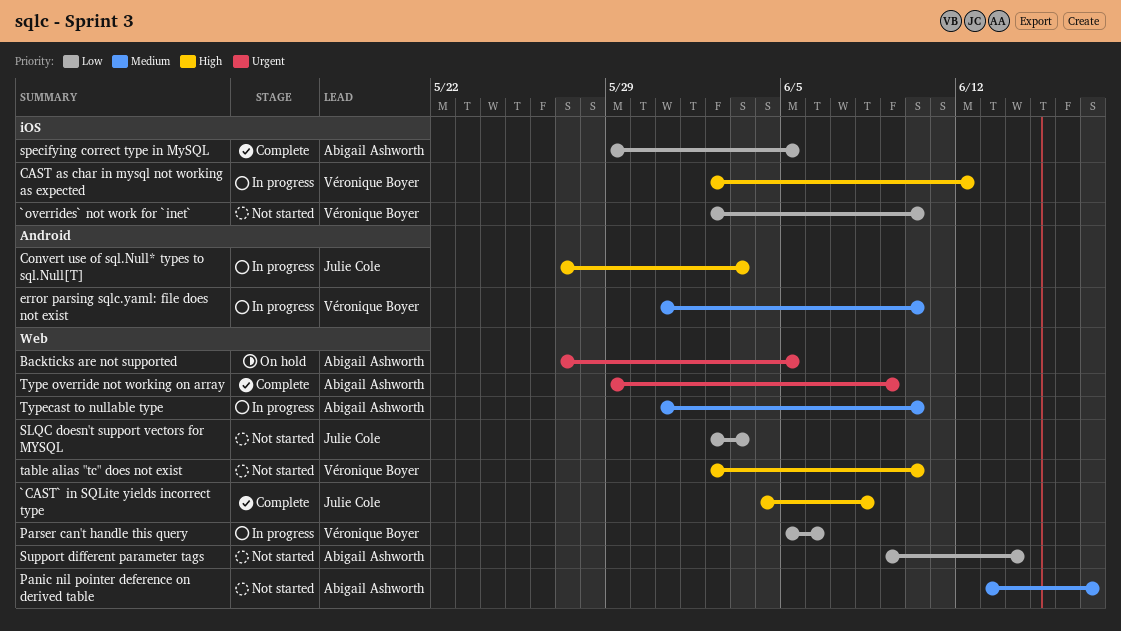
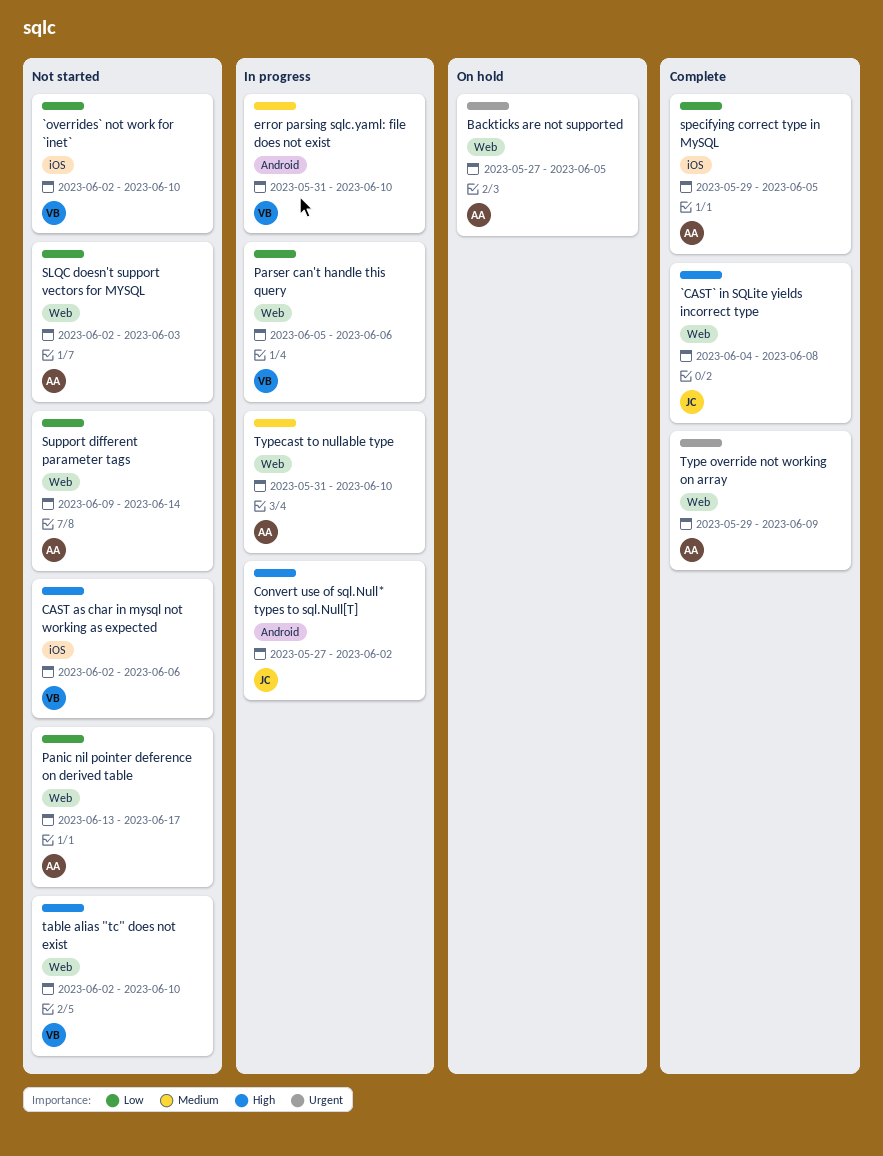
CAST as char in mysql not working as expected, status: In progress -> Not started
CAST as char in mysql not working as expected, due: Jun 12 -> Jun 6
Convert use of sql.Null* types to sql.Null[T], due: Jun 3 -> Jun 2
Panic nil pointer deference on derived table, priority: Medium -> Low
SLQC doesn't support vectors for MYSQL, owner: Julie Cole -> Abigail Ashworth

